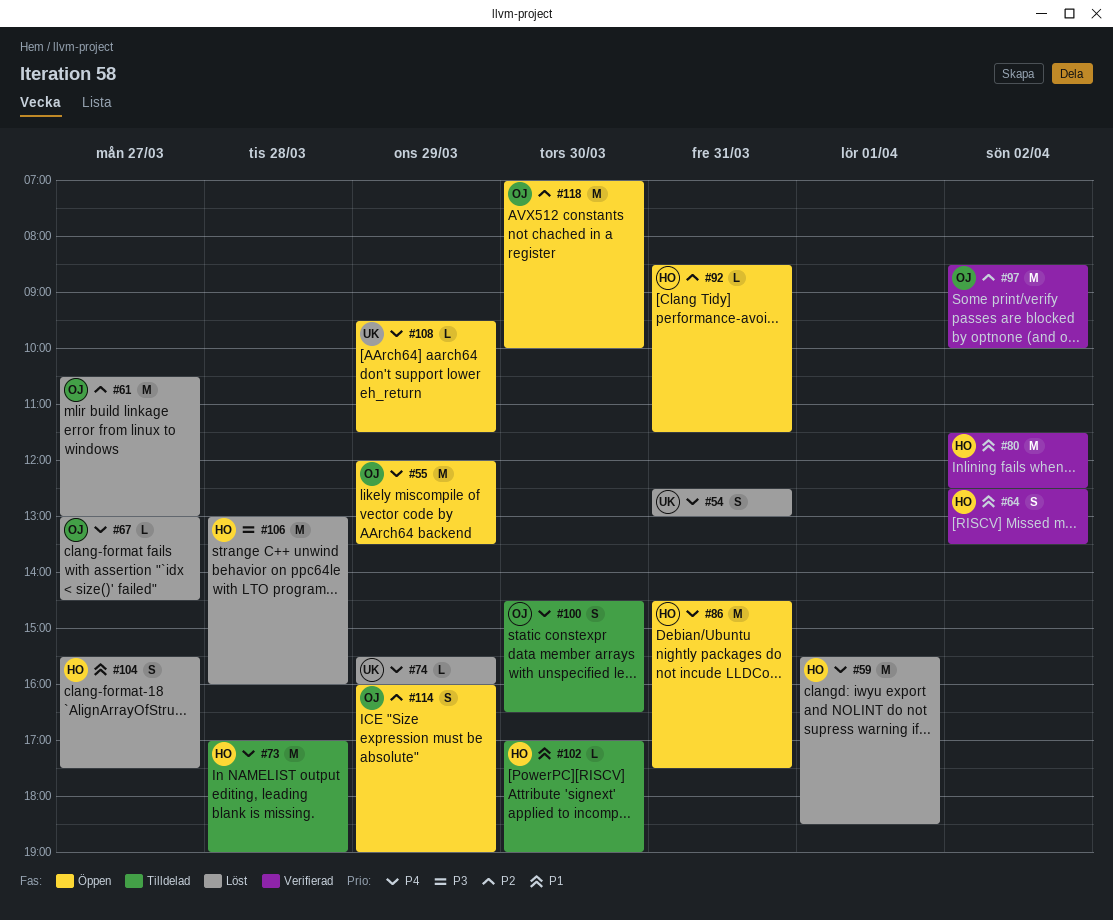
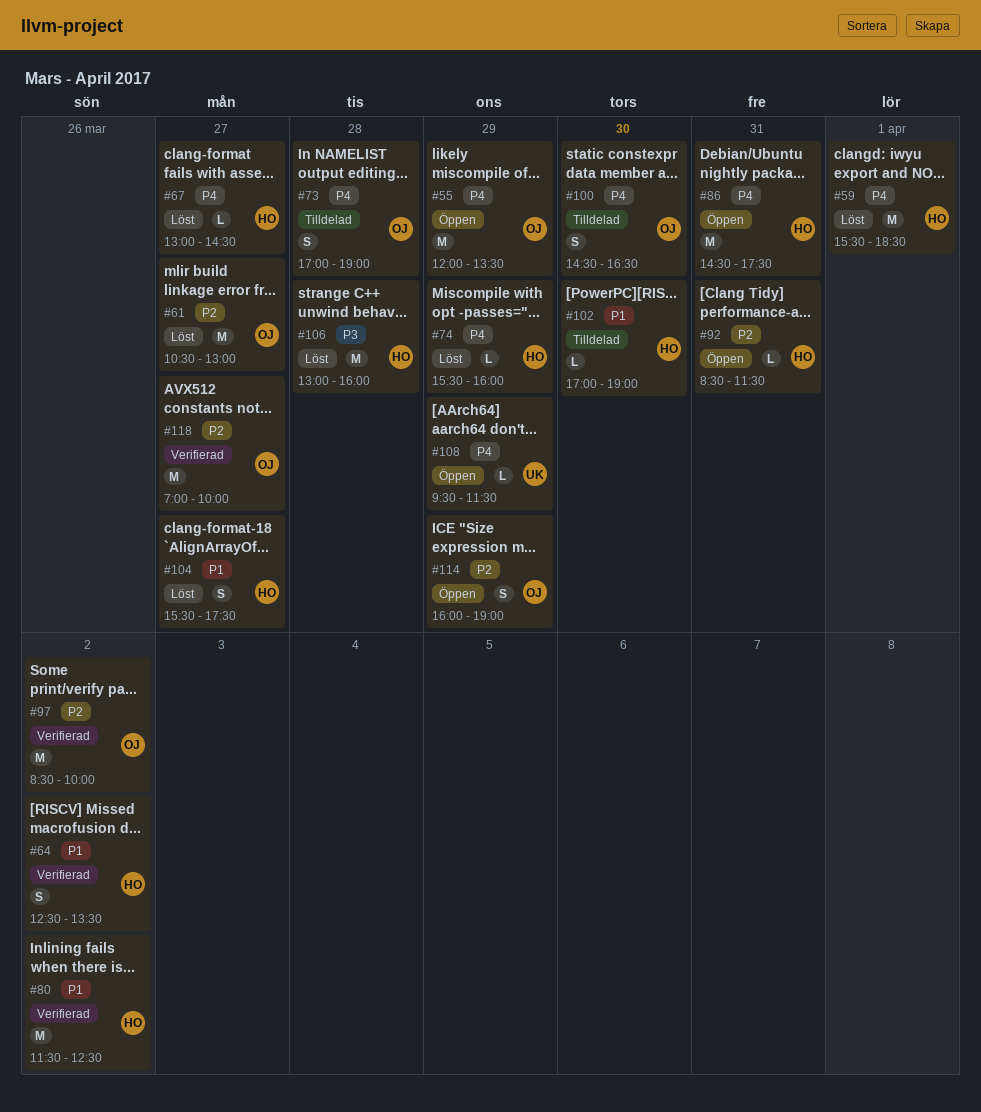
#54: present -> none
#67, owner: OJ -> HO
#73, owner: HO -> OJ
#73, estimate: M -> S
#74, owner: UK -> HO
#118, status: Öppen -> Verifierad
#118, day: Mar 30 -> Mar 27

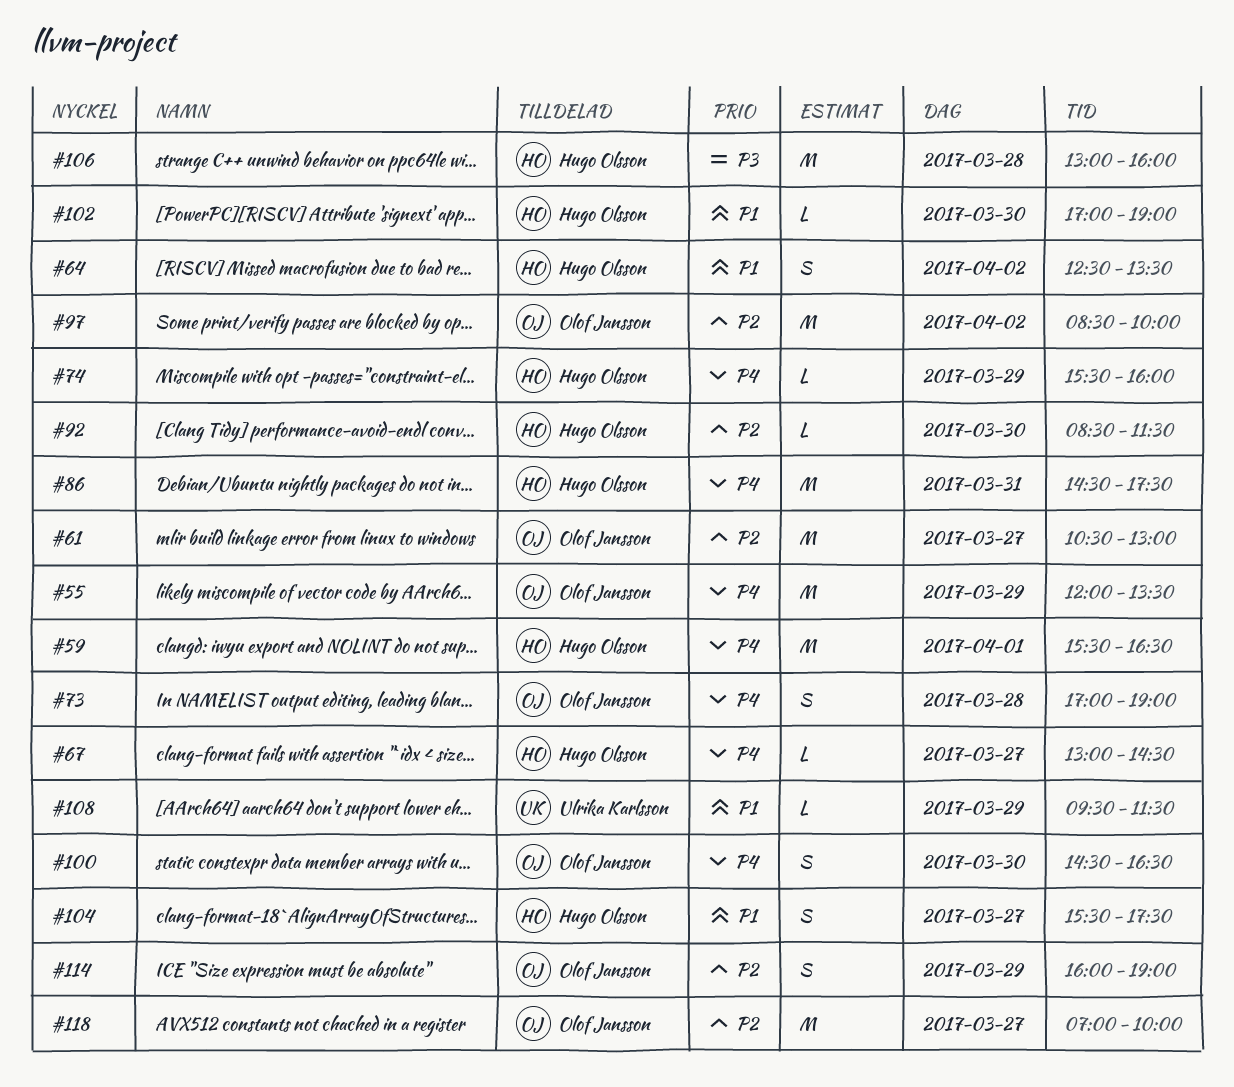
#59, ends: 18:30 -> 16:30
#80: present -> none
#92, day: Mar 31 -> Mar 30
#108, priority: P4 -> P1

